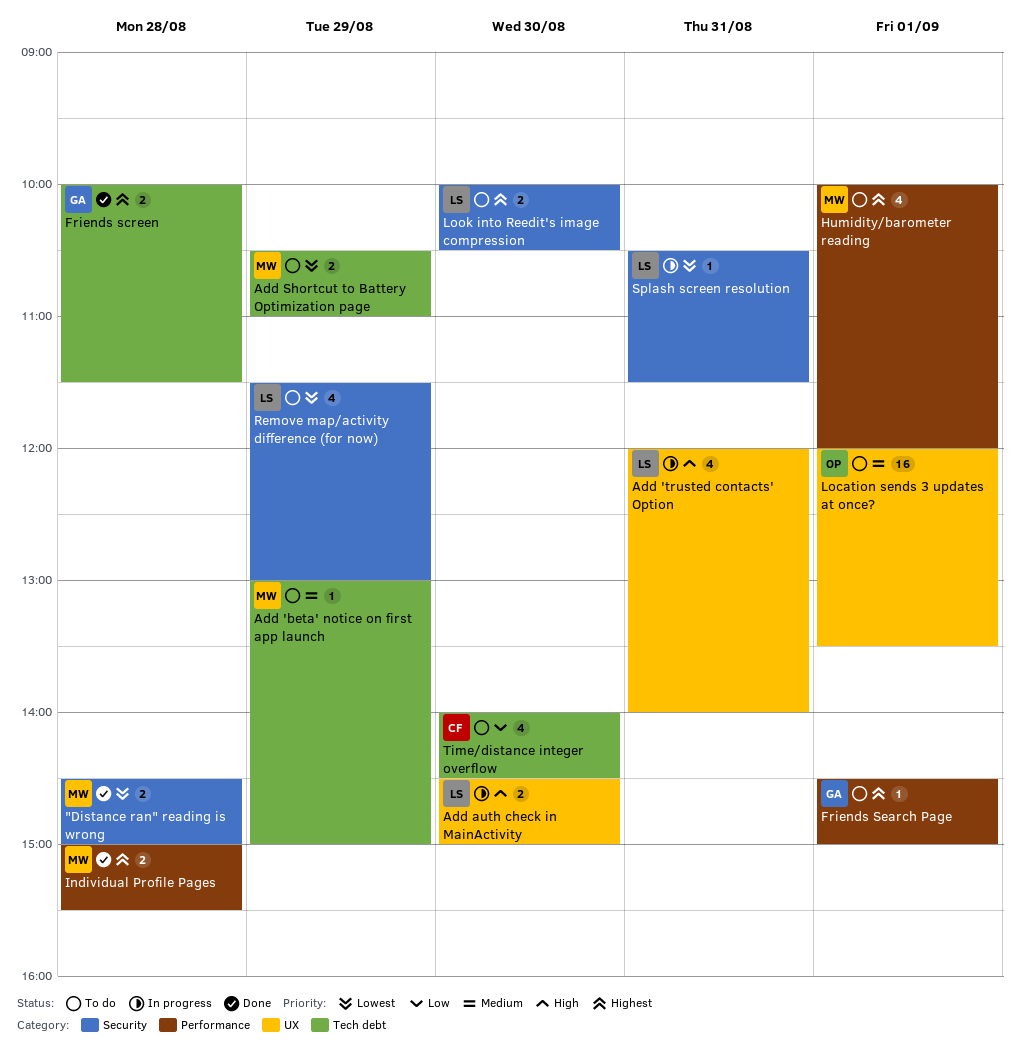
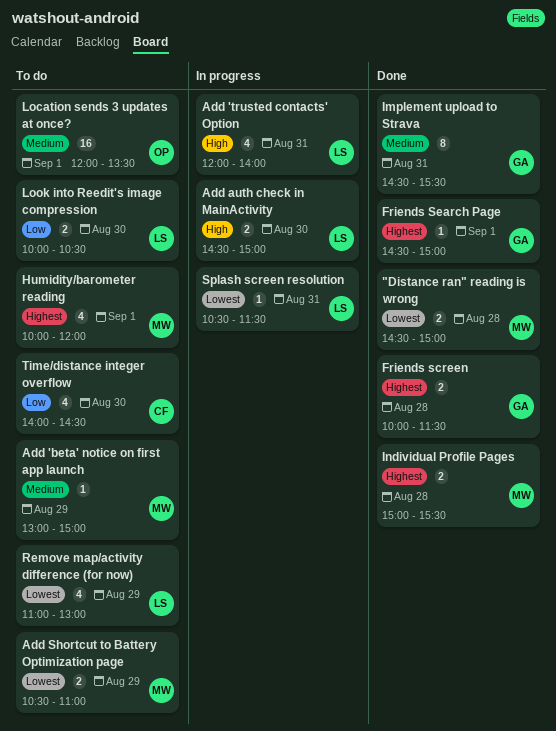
Friends Search Page, status: To do -> Done
Implement upload to Strava: none -> present
Look into Reedit's image compression, priority: Highest -> Low
Remove map/activity difference (for now), begins: 11:30 -> 11:00

